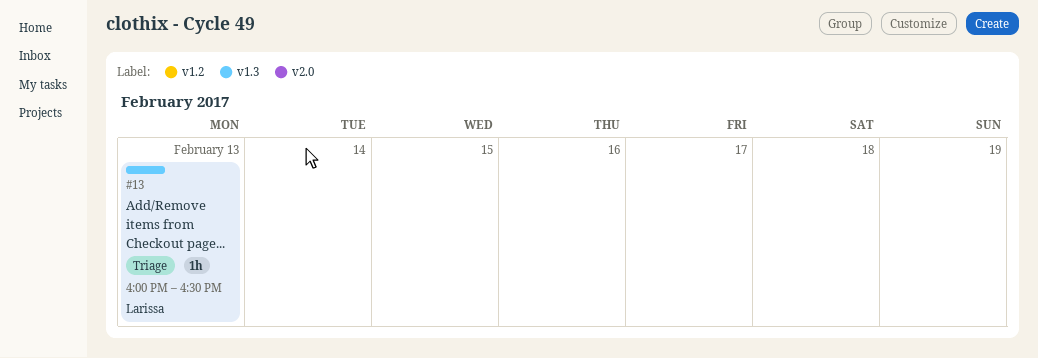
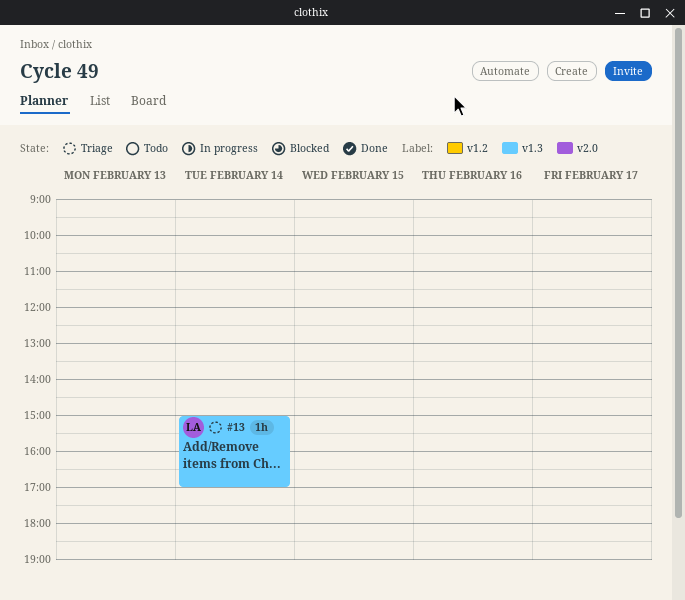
#13, day: Feb 13 -> Feb 14
#13, begins: 16:00 -> 15:00
#13, ends: 16:30 -> 17:00

